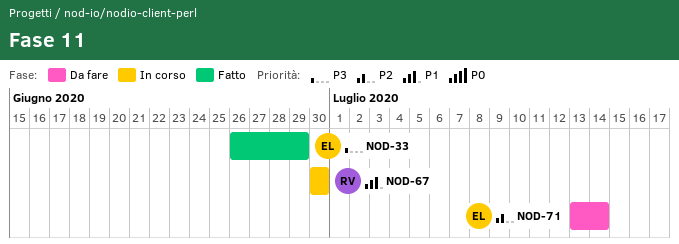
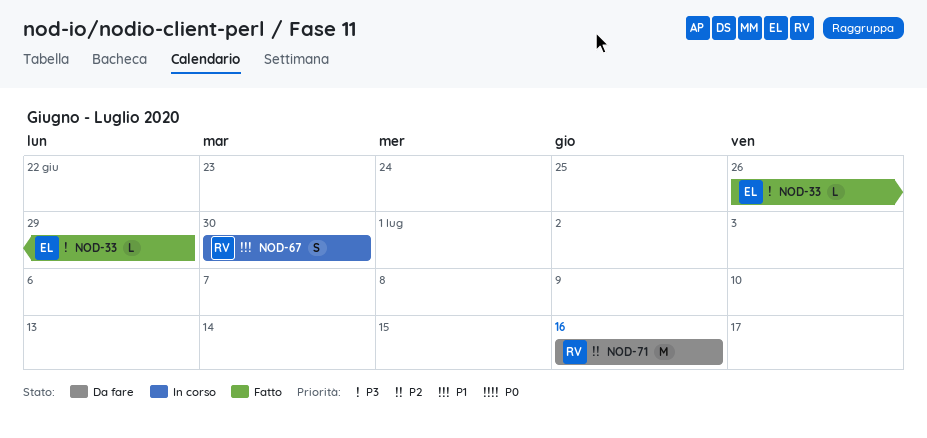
NOD-71, owner: EL -> RV
NOD-71, start: Jul 13 -> Jul 16
NOD-71, due: Jul 14 -> Jul 16

